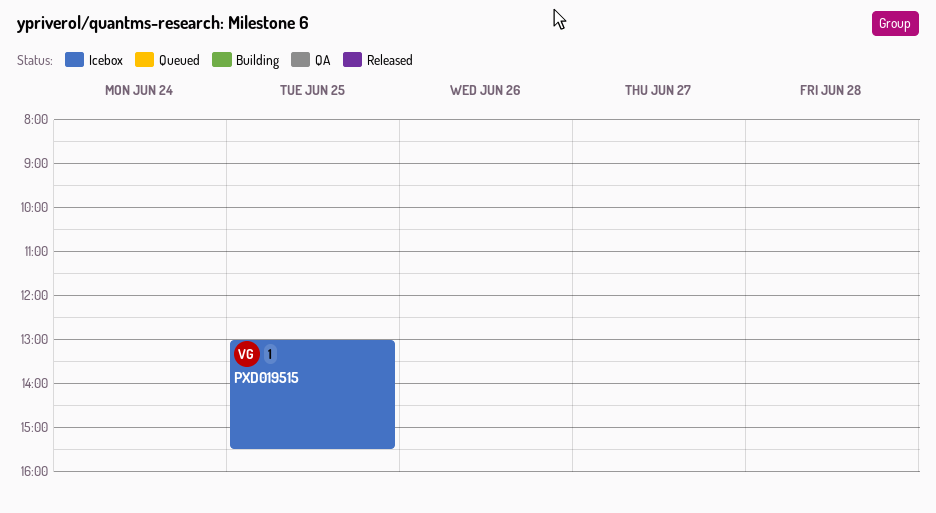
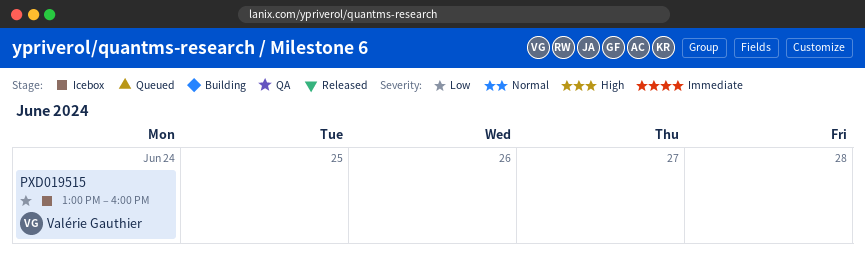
PXD019515, day: Jun 25 -> Jun 24
PXD019515, ends: 15:30 -> 16:00

